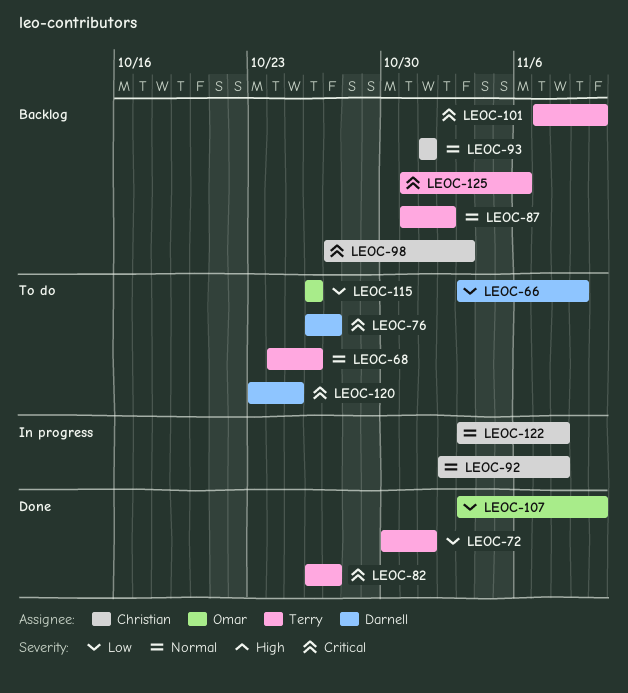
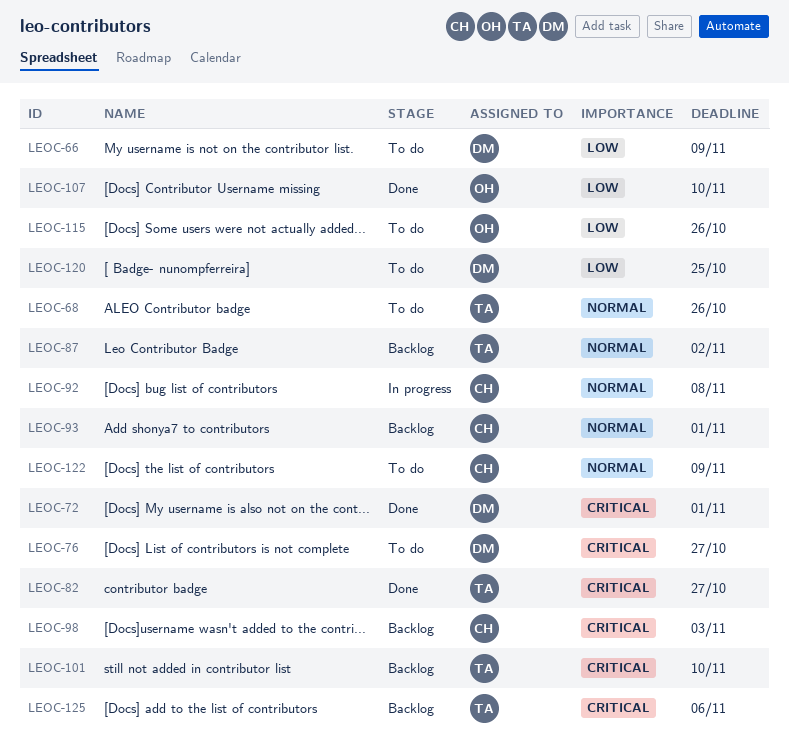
LEOC-72, owner: Terry -> Darnell
LEOC-72, priority: Low -> Critical
LEOC-120, priority: Critical -> Low
LEOC-122, status: In progress -> To do
LEOC-122, due: Nov 8 -> Nov 9

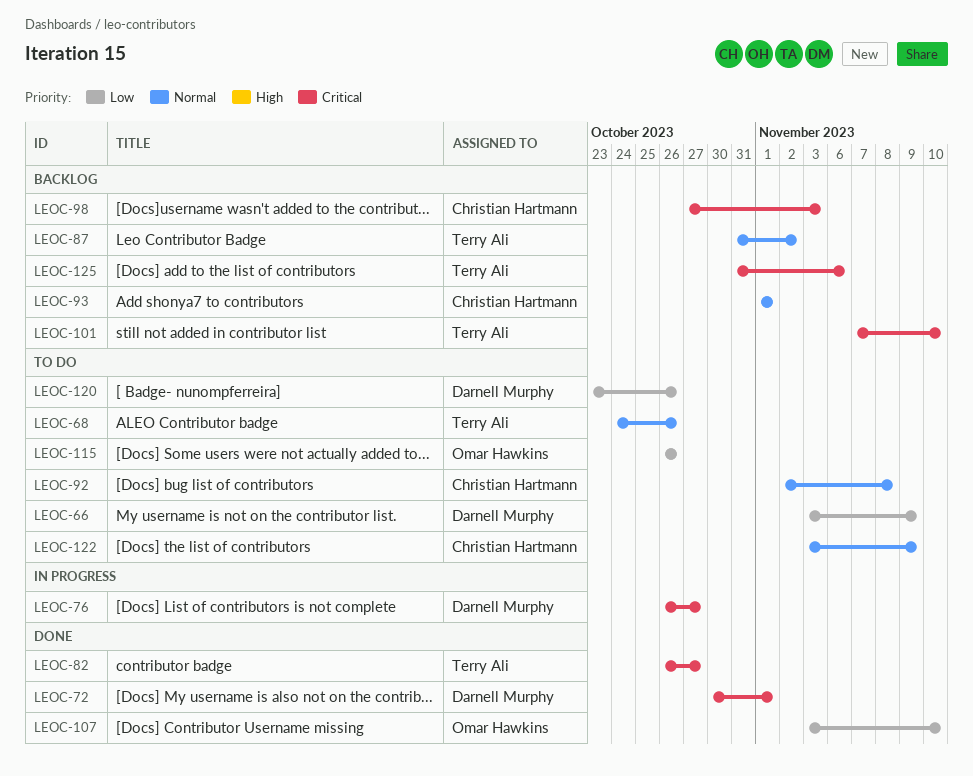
LEOC-76, status: To do -> In progress
LEOC-92, status: In progress -> To do
LEOC-120, due: Oct 25 -> Oct 26

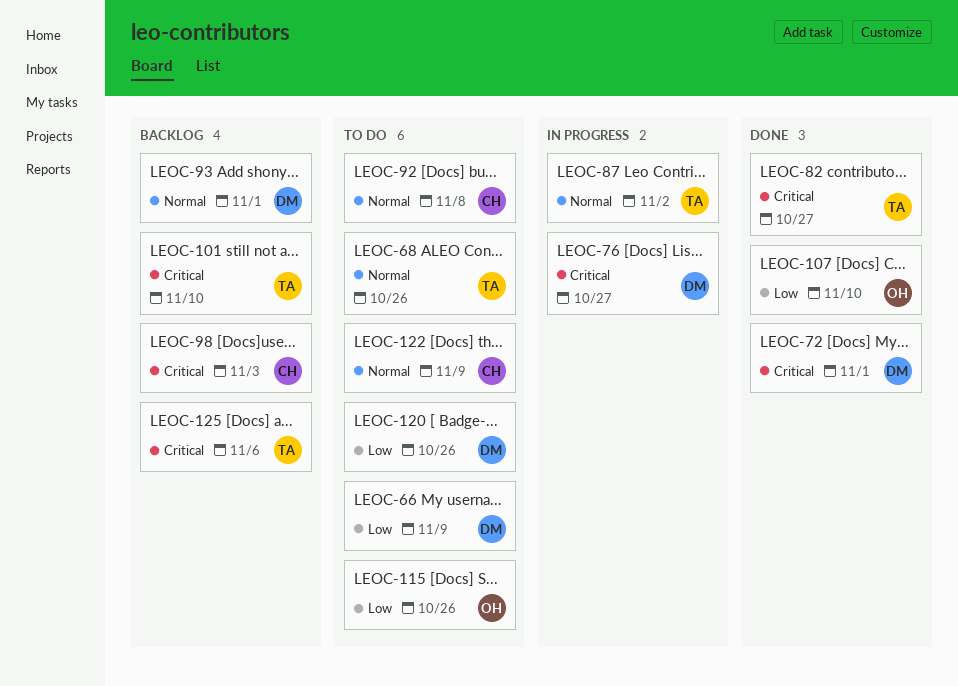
LEOC-87, status: Backlog -> In progress
LEOC-93, owner: Christian Hartmann -> Darnell Murphy

